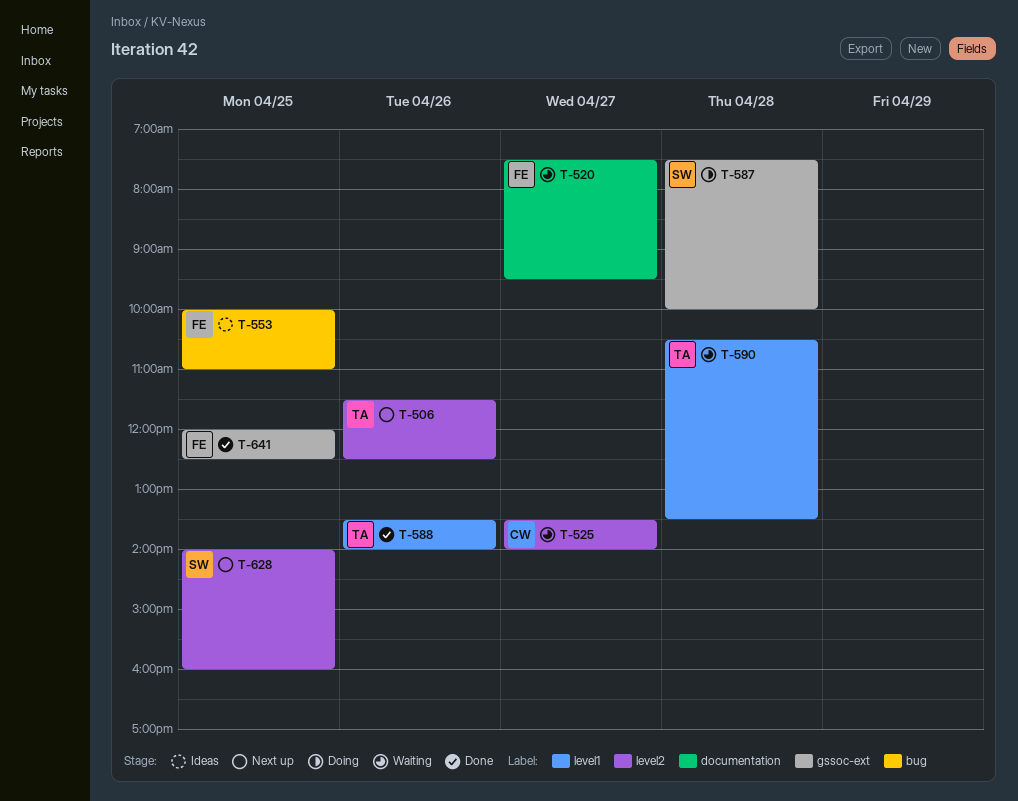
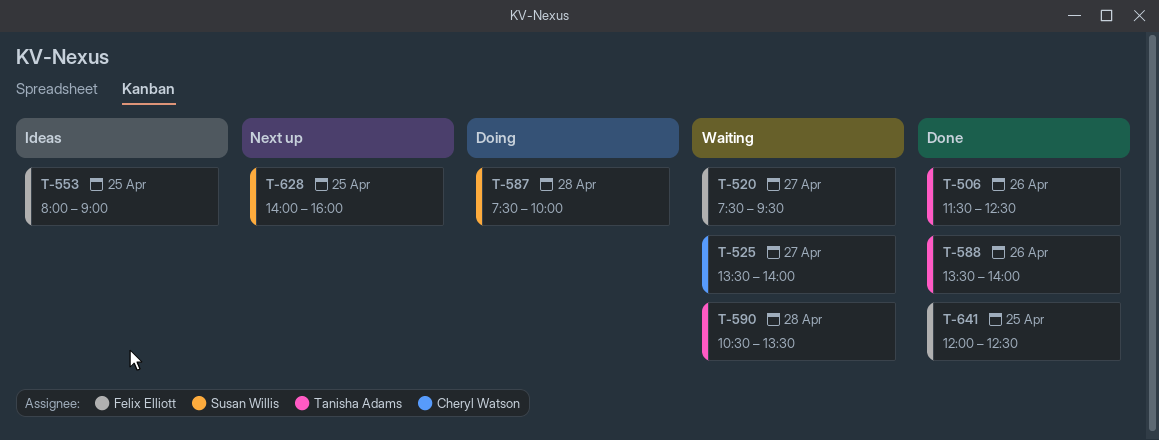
T-506, status: Next up -> Done
T-553, begins: 10:00 -> 08:00
T-553, ends: 11:00 -> 09:00

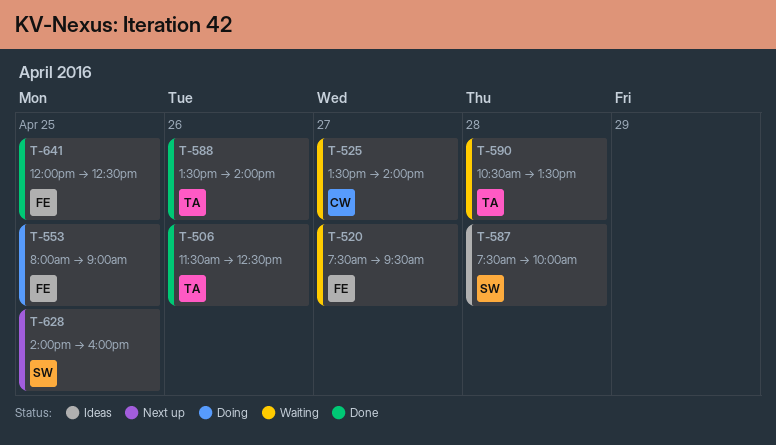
T-553, status: Ideas -> Doing
T-587, status: Doing -> Ideas

